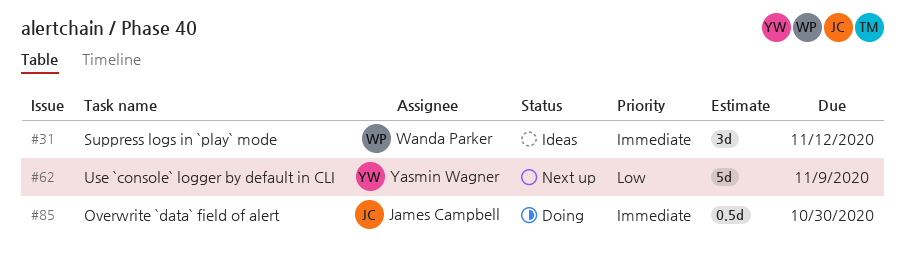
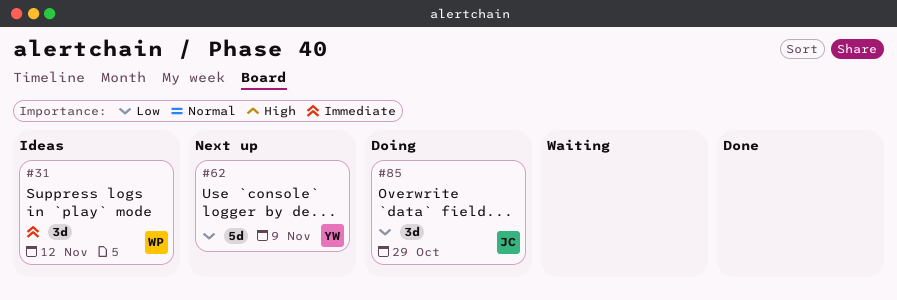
#85, priority: Immediate -> Low
#85, estimate: 0.5d -> 3d
#85, due: Oct 30 -> Oct 29

